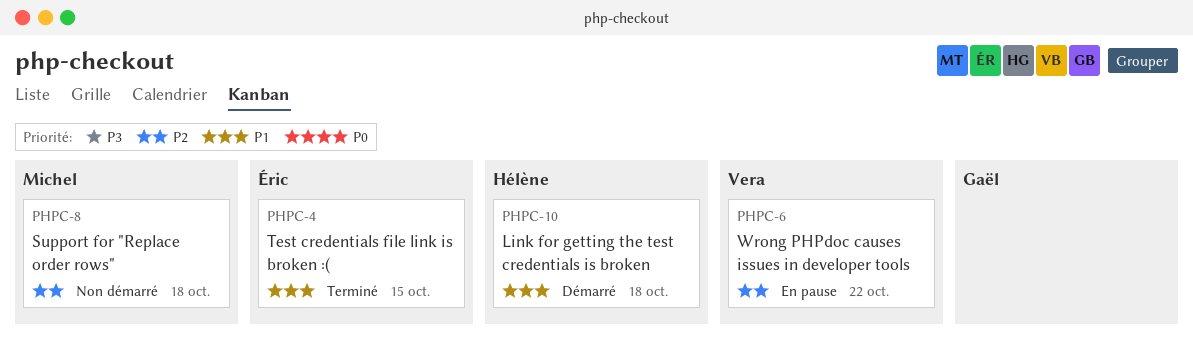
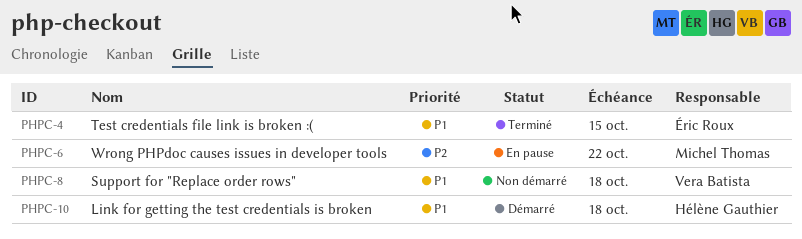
PHPC-6, owner: Vera Batista -> Michel Thomas
PHPC-8, owner: Michel Thomas -> Vera Batista
PHPC-8, priority: P2 -> P1

